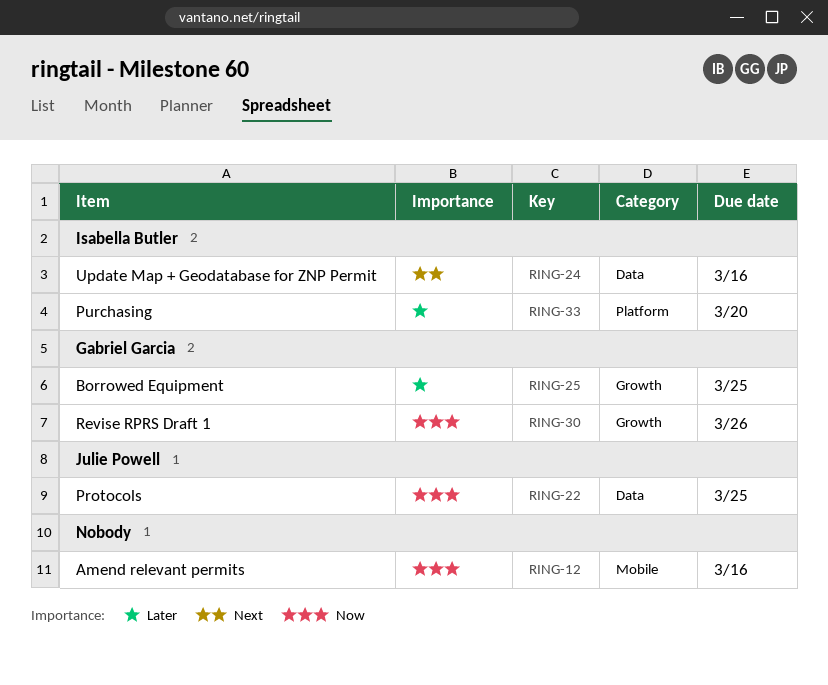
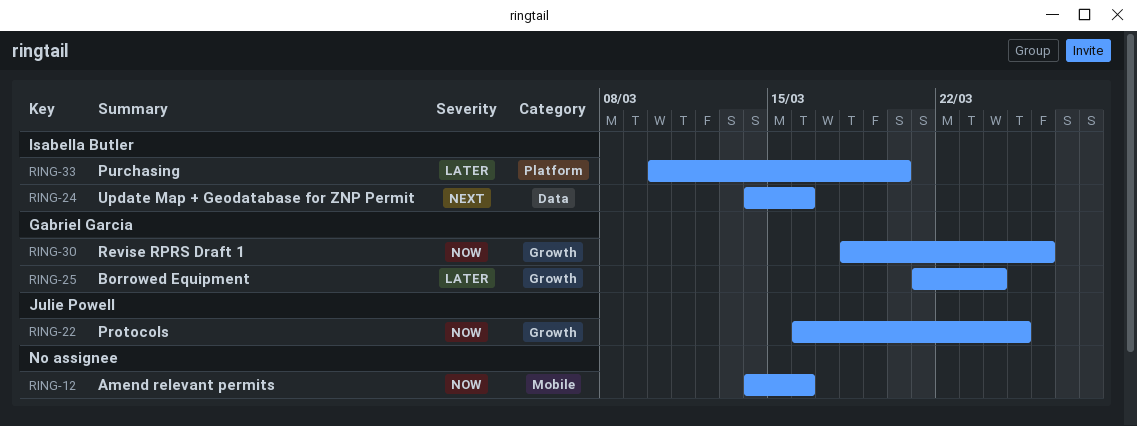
RING-22, label: Data -> Growth
RING-25, due: Mar 25 -> Mar 24

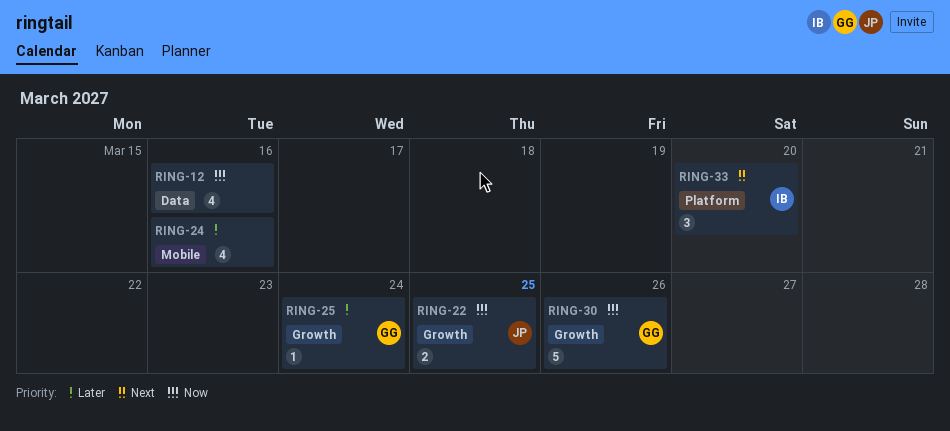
RING-12, label: Mobile -> Data
RING-24, owner: Isabella Butler -> none
RING-24, priority: Next -> Later
RING-24, label: Data -> Mobile
RING-33, priority: Later -> Next

